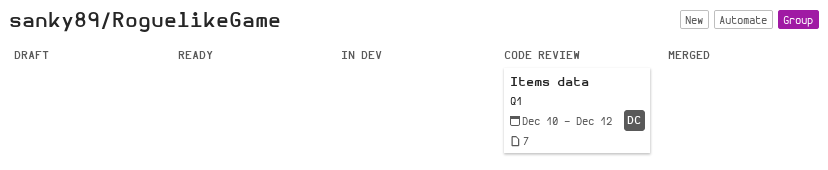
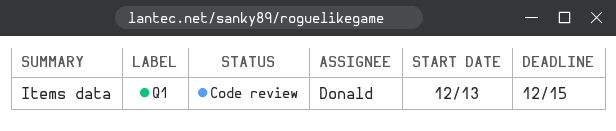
Items data, start: Dec 10 -> Dec 13
Items data, due: Dec 12 -> Dec 15

